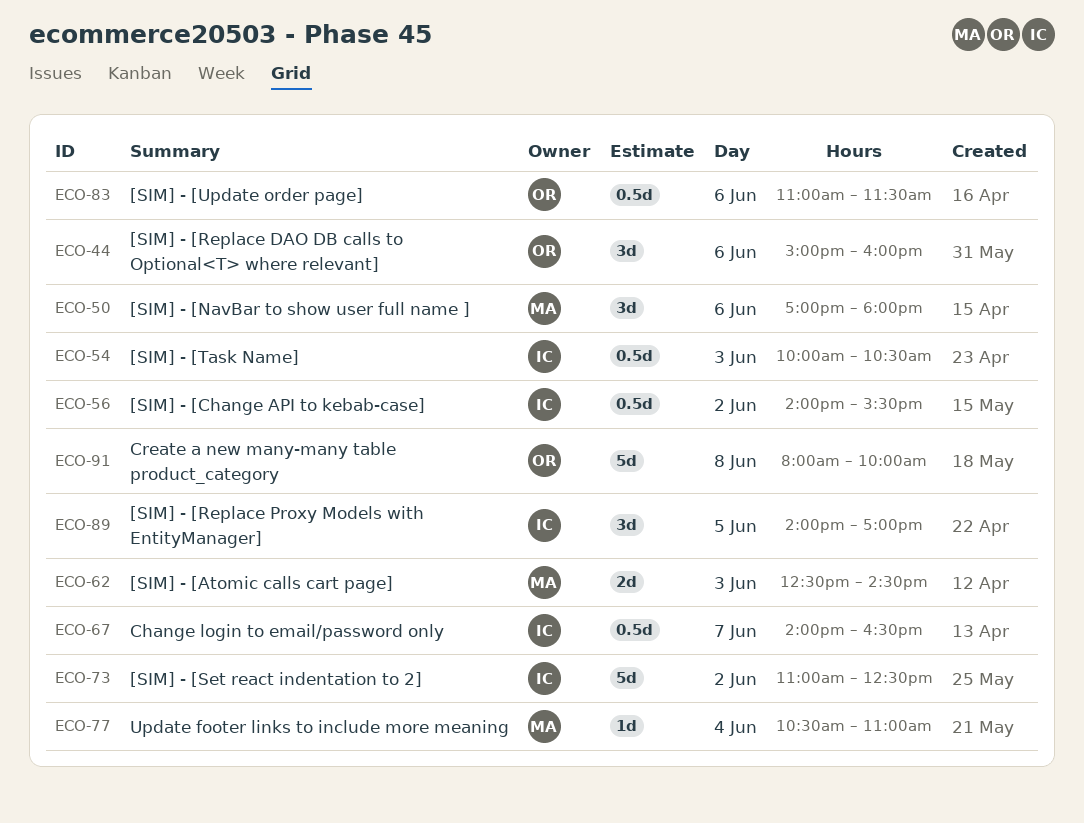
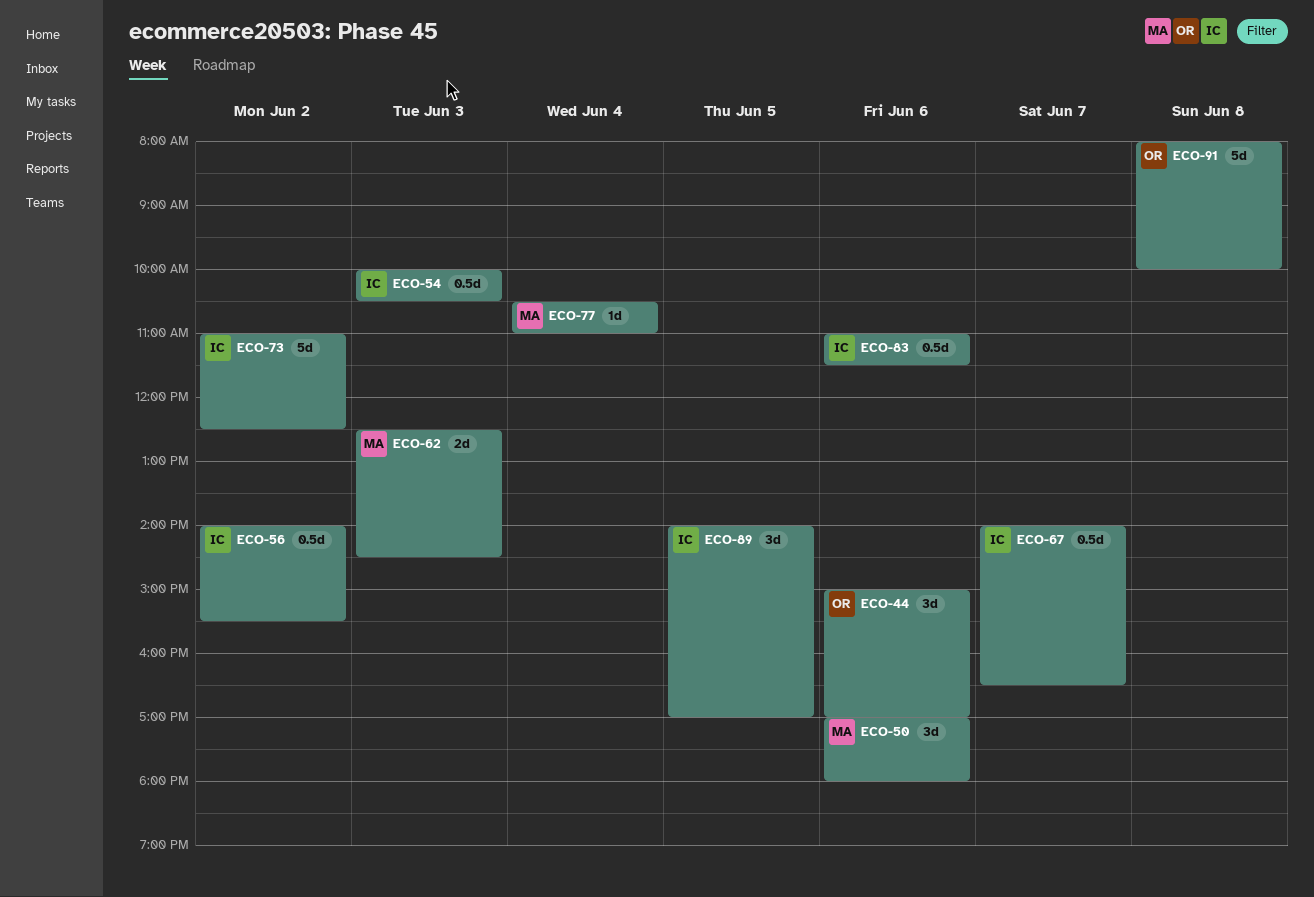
ECO-44, ends: 16:00 -> 17:00
ECO-83, owner: OR -> IC

